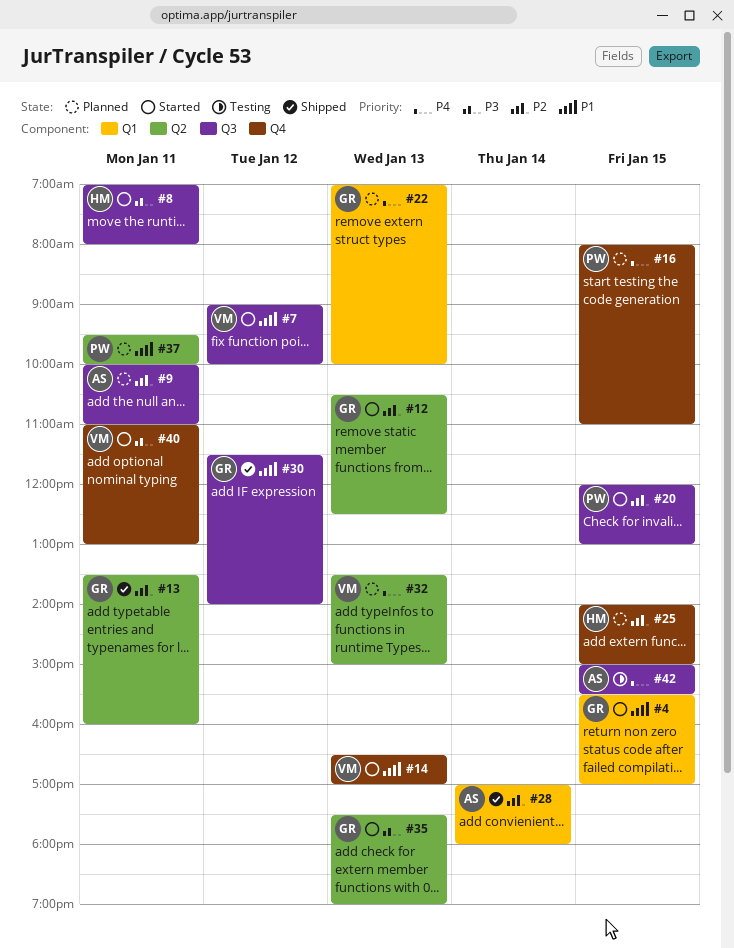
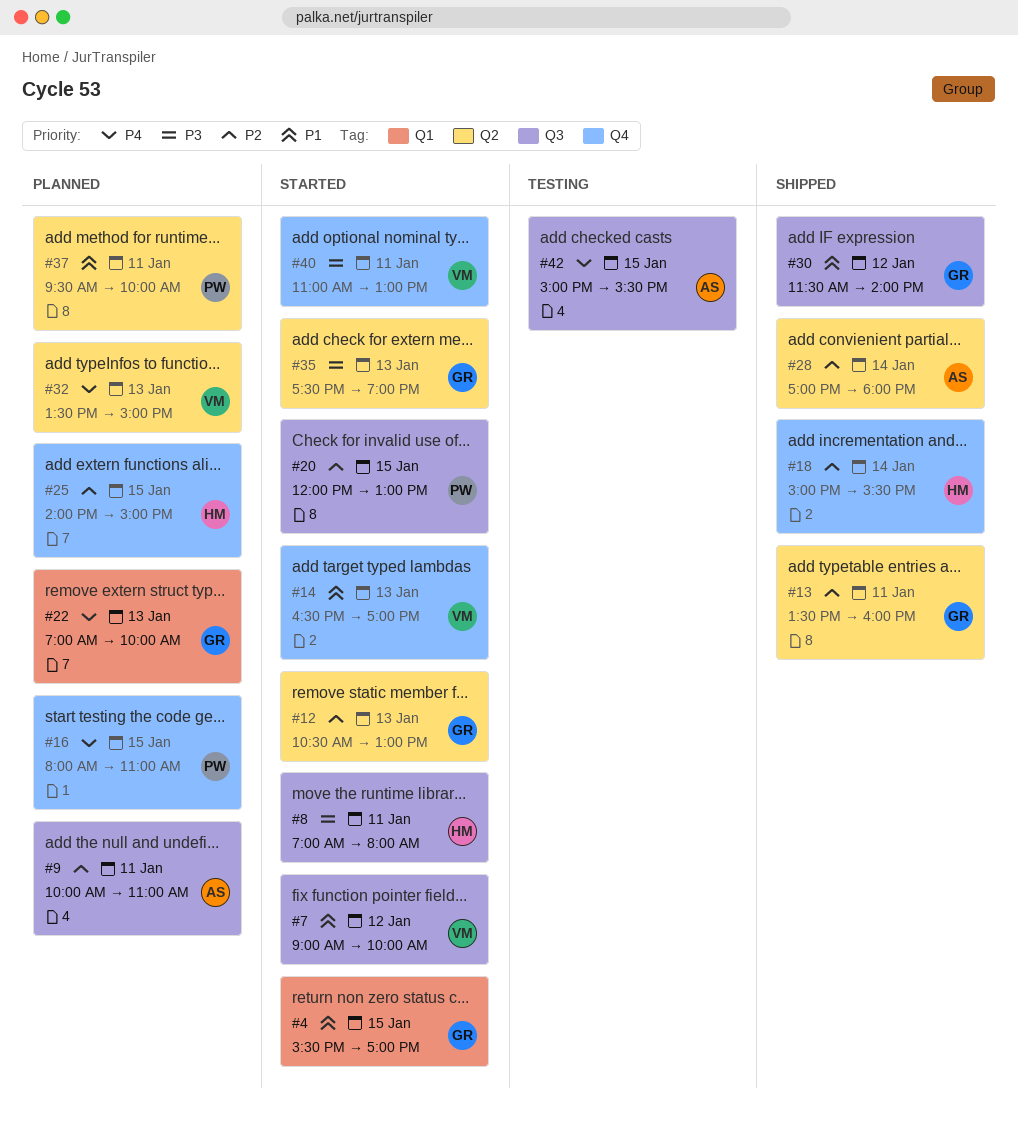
#12, ends: 12:30 -> 13:00
#18: none -> present
#28, label: Q1 -> Q2

